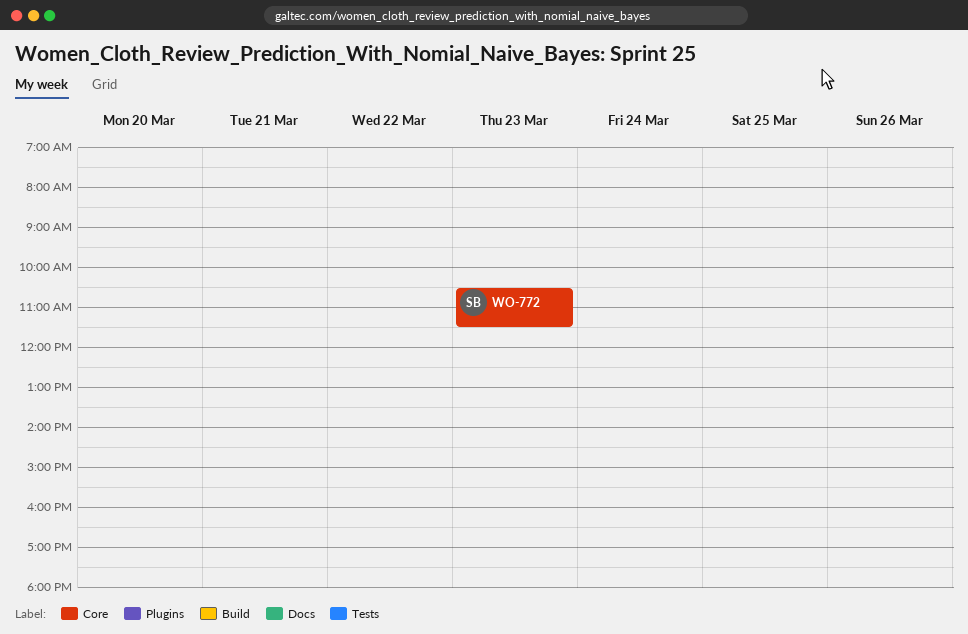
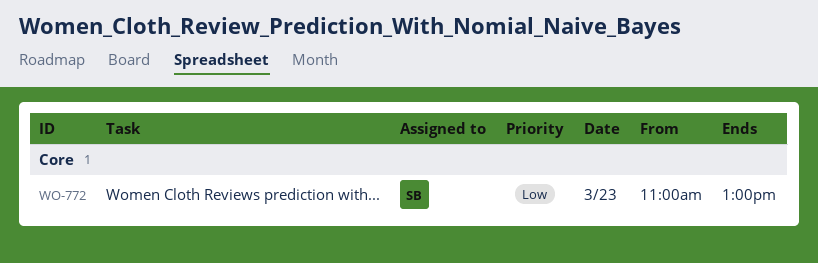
WO-772, begins: 10:30 -> 11:00
WO-772, ends: 11:30 -> 13:00

